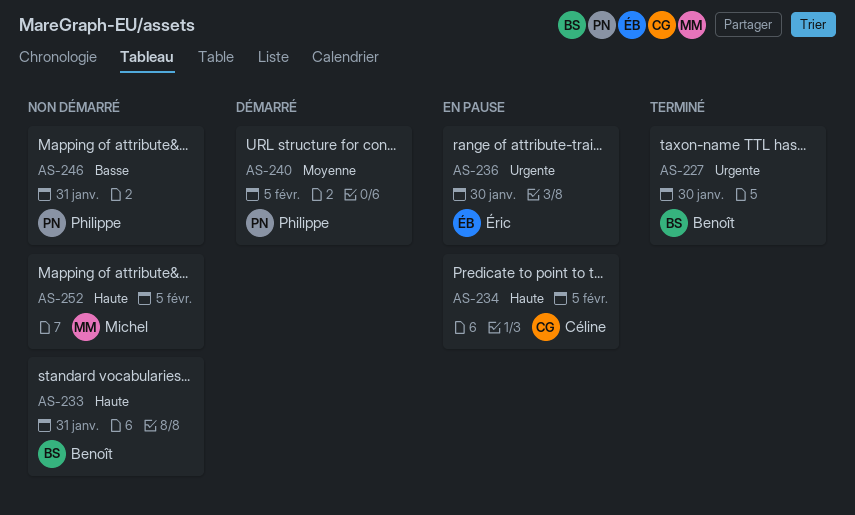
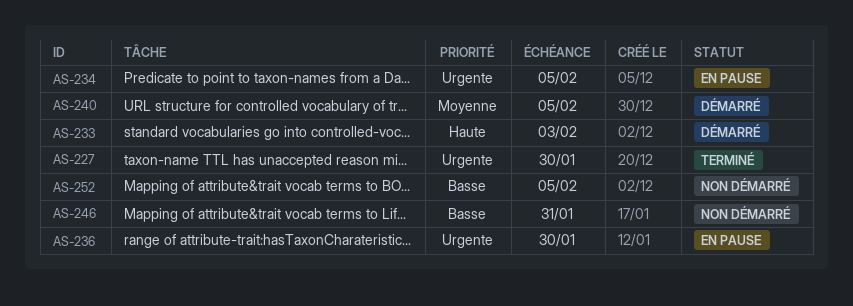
AS-233, status: Non démarré -> Démarré
AS-233, due: Jan 31 -> Feb 3
AS-234, priority: Haute -> Urgente
AS-252, priority: Haute -> Basse

